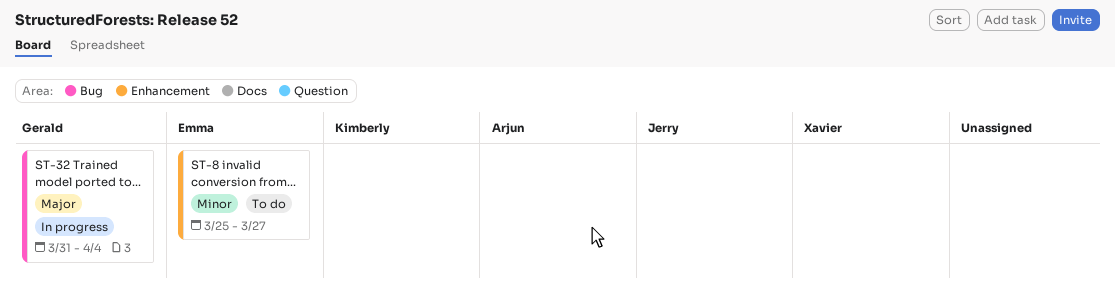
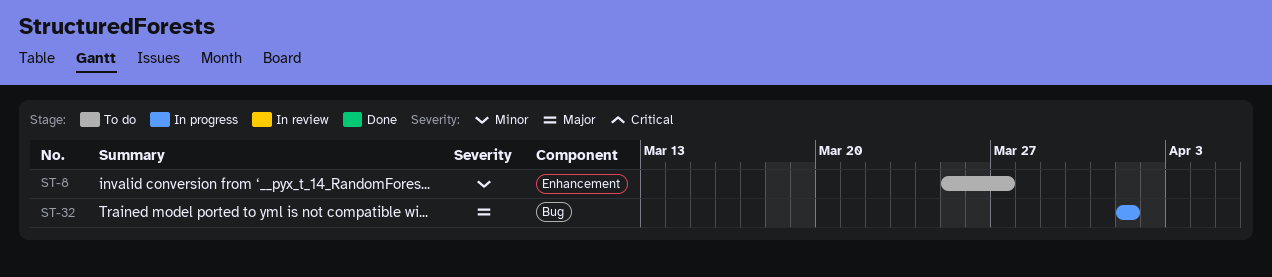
ST-32, start: Mar 31 -> Apr 1
ST-32, due: Apr 4 -> Apr 1

